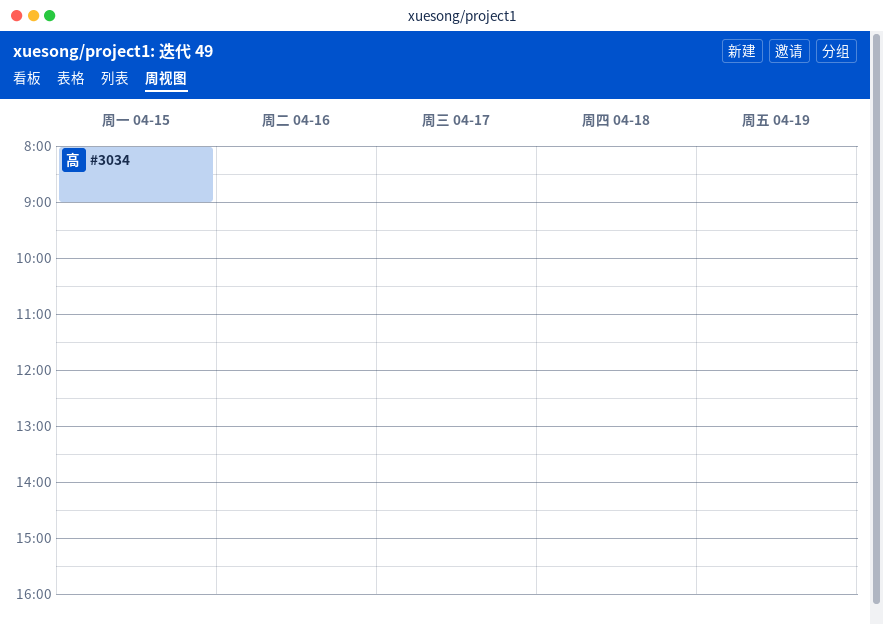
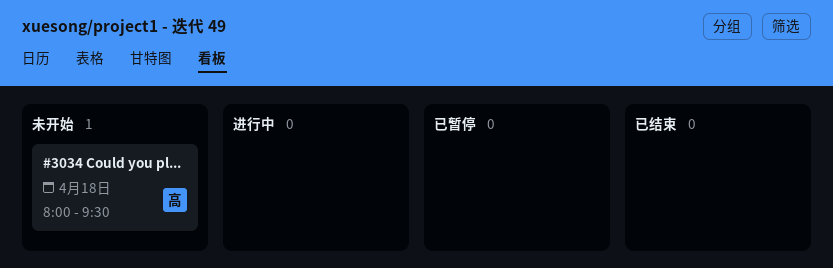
#3034, day: Apr 15 -> Apr 18
#3034, ends: 09:00 -> 09:30

